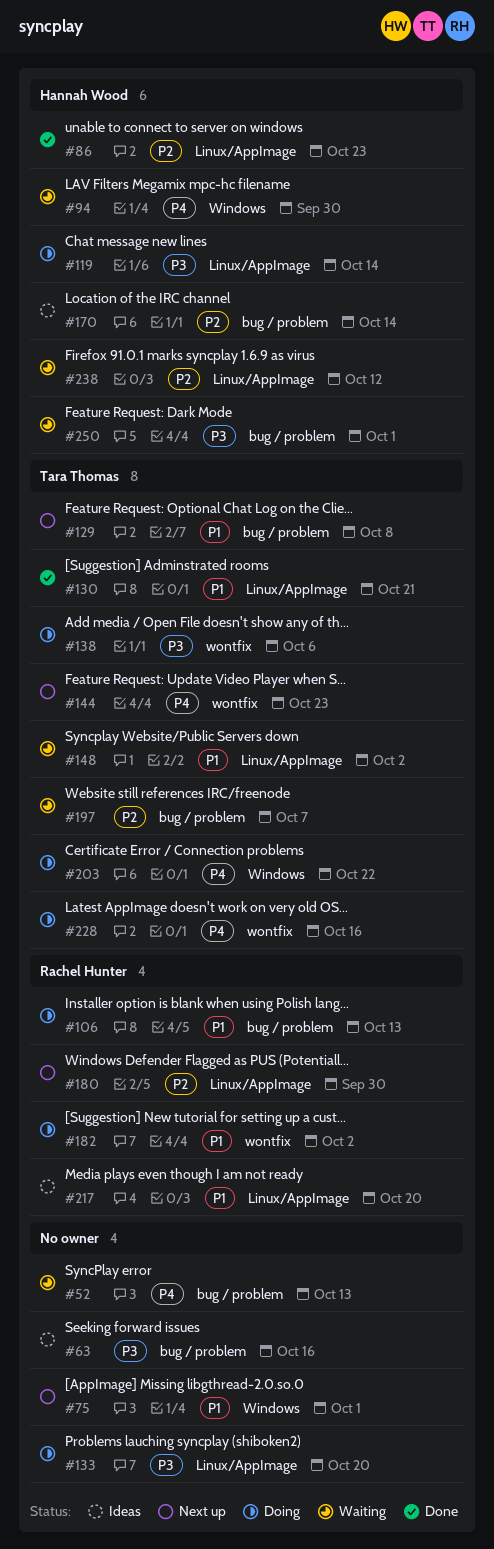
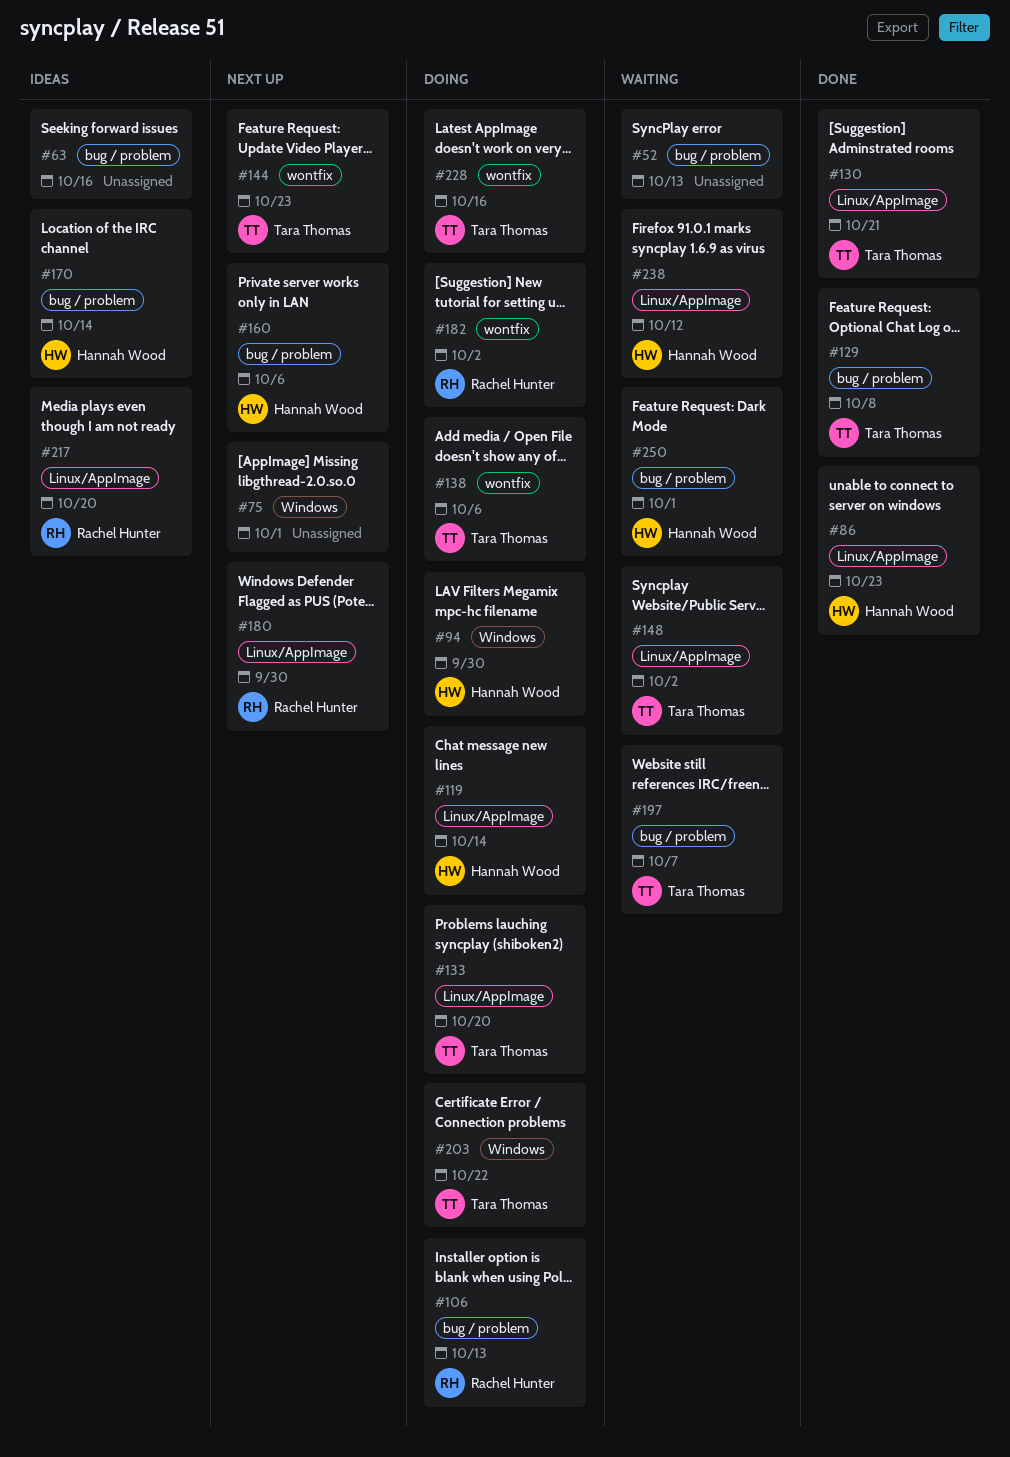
#94, status: Waiting -> Doing
#129, status: Next up -> Done
#133, owner: none -> Tara Thomas
#160: none -> present

